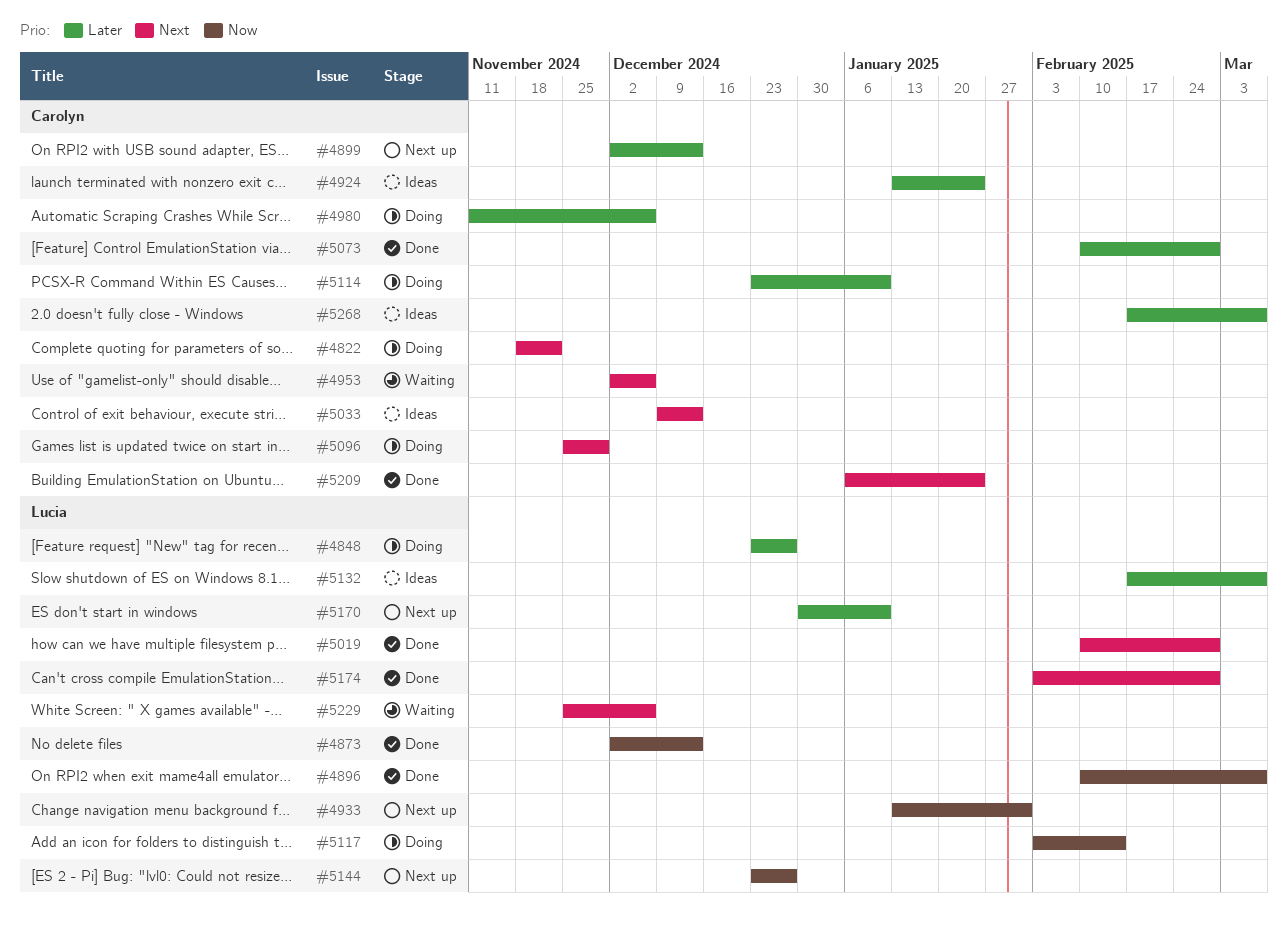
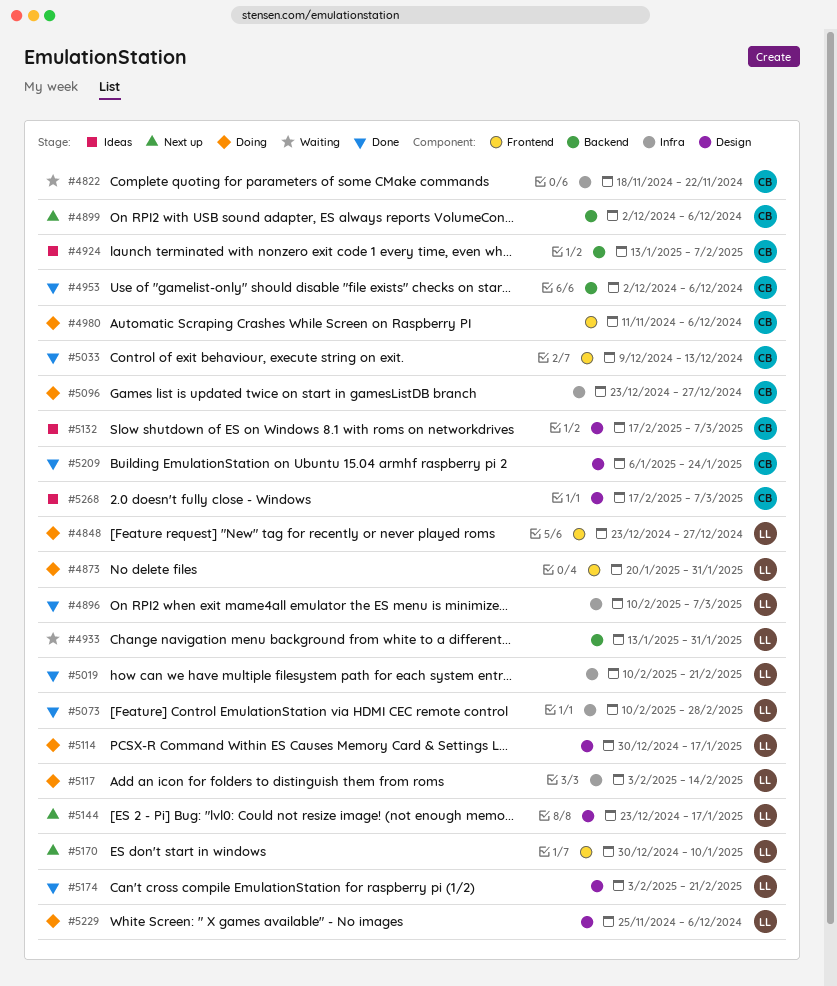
#4822, status: Doing -> Waiting
#4873, status: Done -> Doing
#4873, start: Dec 2 -> Jan 20
#4873, due: Dec 13 -> Jan 31
#4899, due: Dec 13 -> Dec 6
#4924, due: Jan 24 -> Feb 7
#4933, status: Next up -> Waiting
#4953, status: Waiting -> Done
#5019, due: Feb 28 -> Feb 21
#5033, status: Ideas -> Done
#5073, owner: Carolyn -> Lucia
#5096, start: Nov 25 -> Dec 23
#5096, due: Nov 29 -> Dec 27
#5114, owner: Carolyn -> Lucia
#5114, start: Dec 23 -> Dec 30
#5114, due: Jan 10 -> Jan 17
#5132, owner: Lucia -> Carolyn
#5144, due: Dec 27 -> Jan 17
#5174, due: Feb 28 -> Feb 21
#5229, status: Waiting -> Doing

